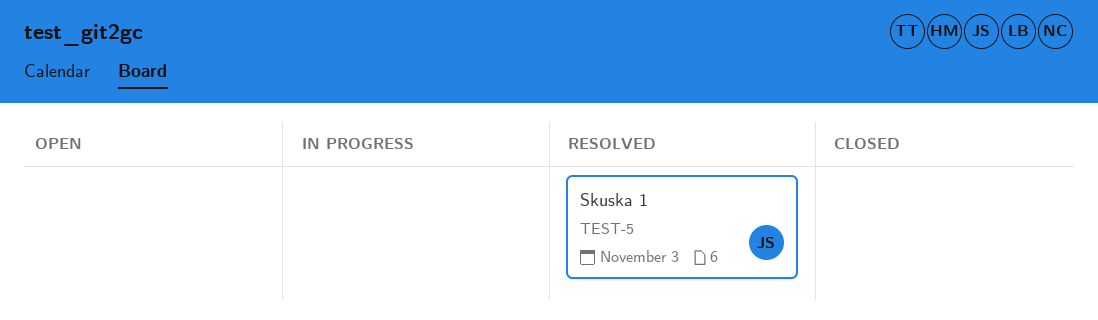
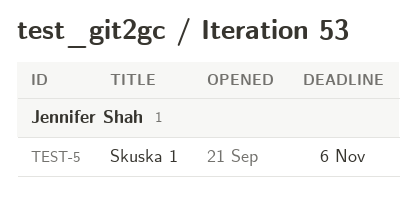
TEST-5, due: Nov 3 -> Nov 6

